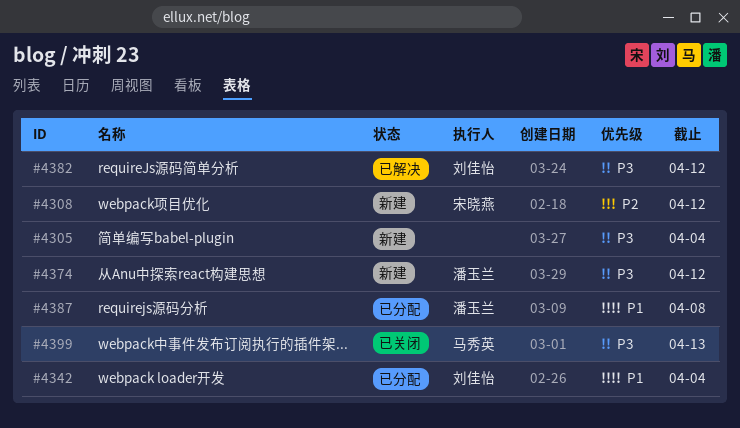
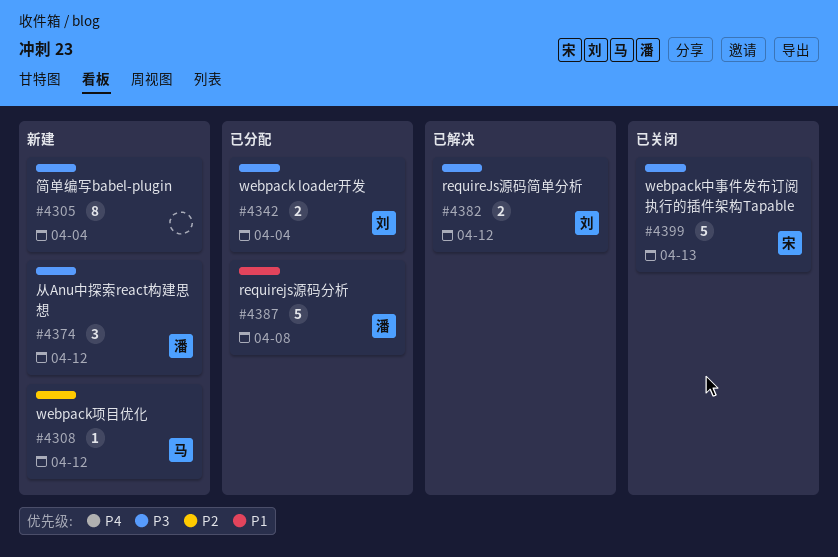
#4308, owner: 宋晓燕 -> 马秀英
#4342, priority: P1 -> P3
#4399, owner: 马秀英 -> 宋晓燕

